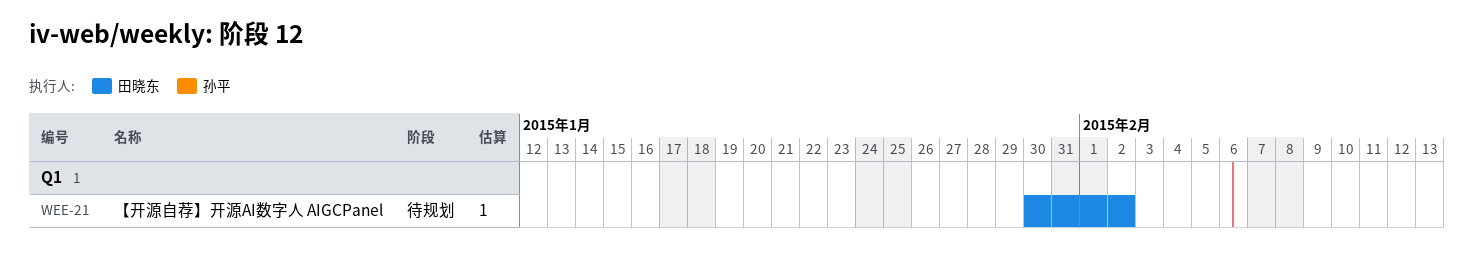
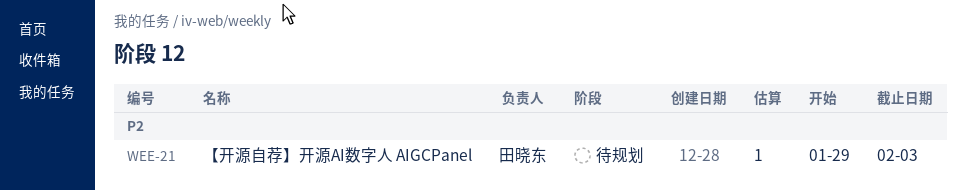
WEE-21, start: Jan 30 -> Jan 29
WEE-21, due: Feb 2 -> Feb 3

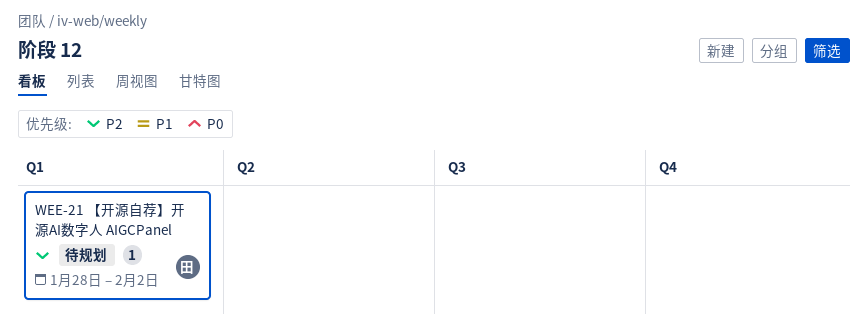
WEE-21, start: Jan 29 -> Jan 28
WEE-21, due: Feb 3 -> Feb 2

